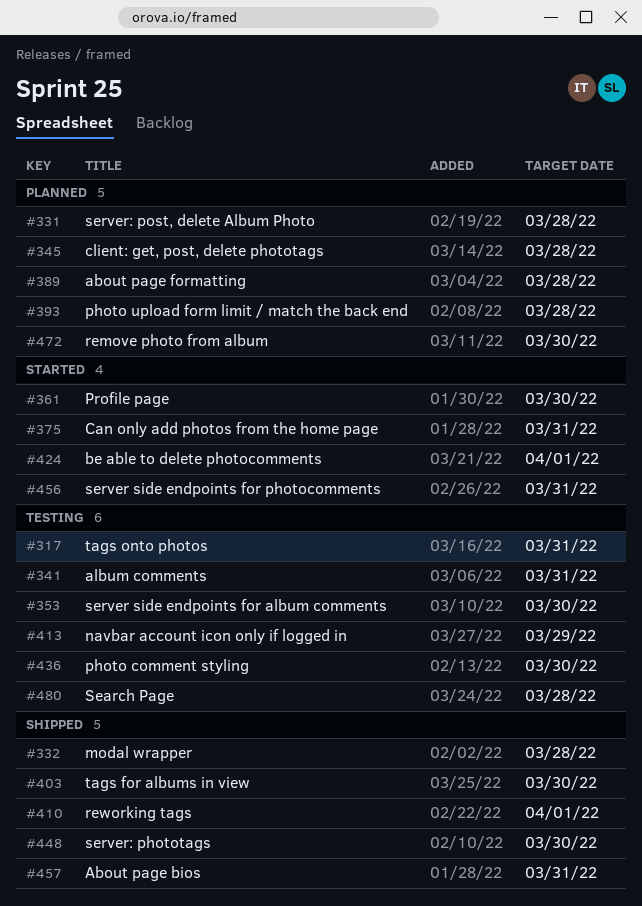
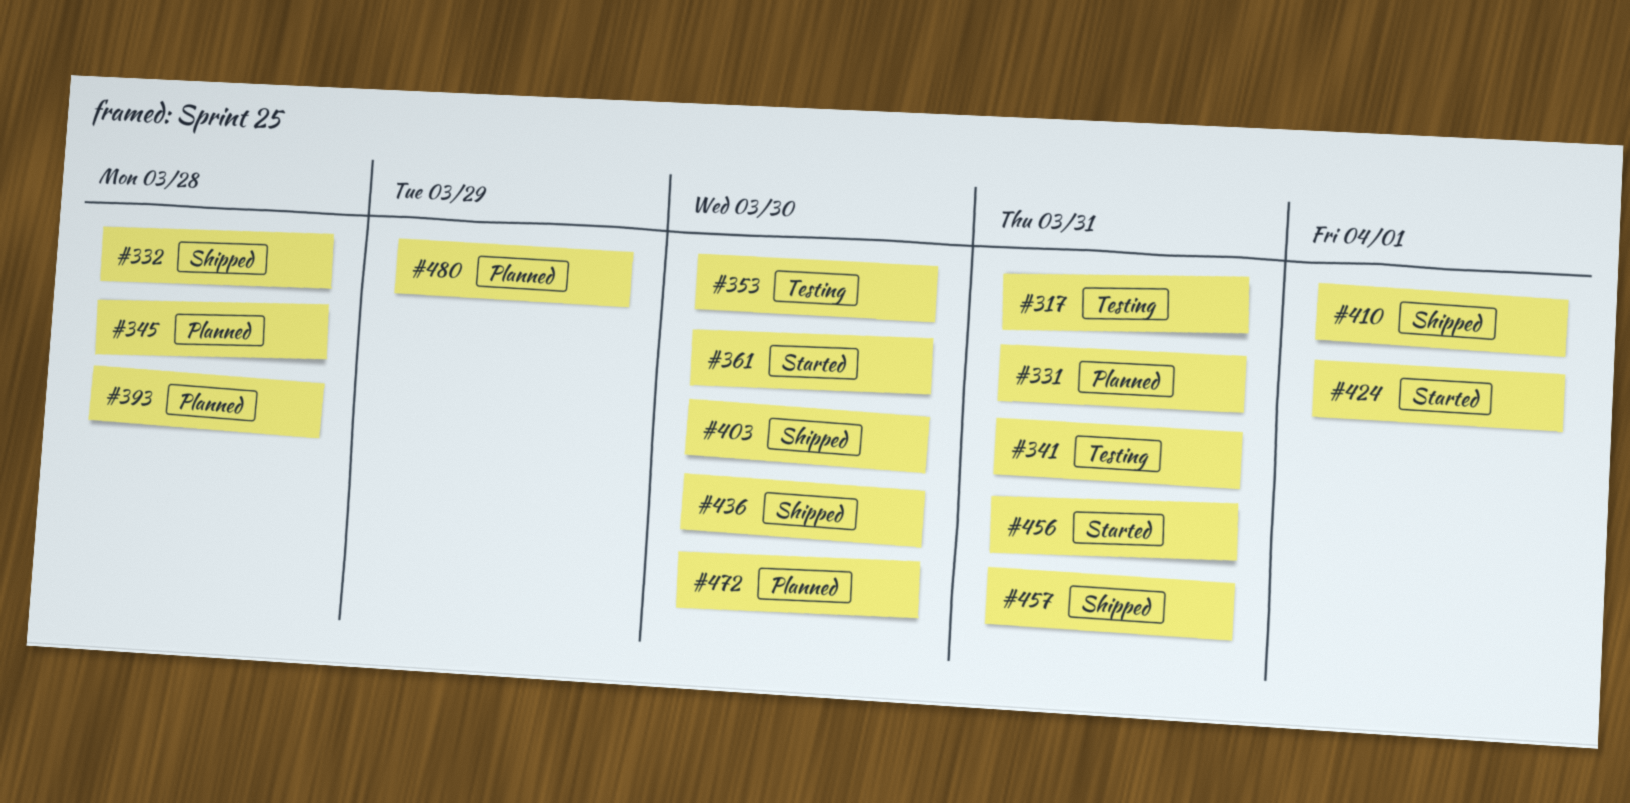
#331, due: Mar 28 -> Mar 31
#375: present -> none
#389: present -> none
#413: present -> none
#436, status: Testing -> Shipped
#448: present -> none
#480, status: Testing -> Planned
#480, due: Mar 28 -> Mar 29

